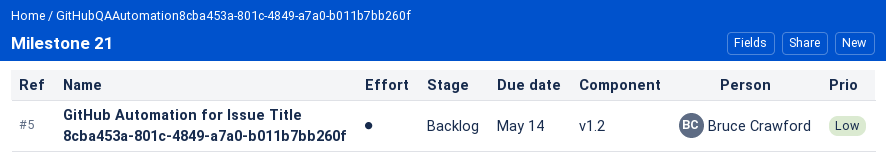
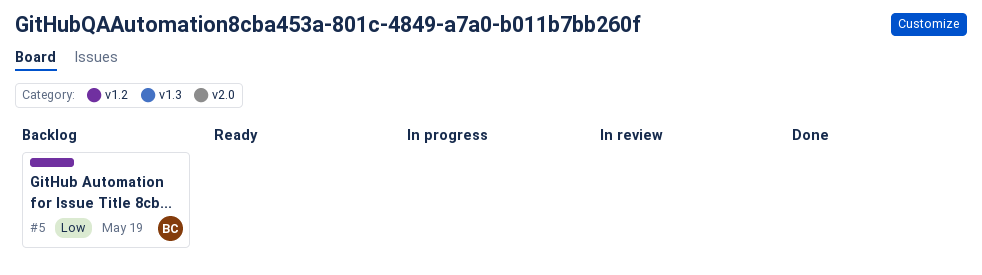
#5, due: May 14 -> May 19

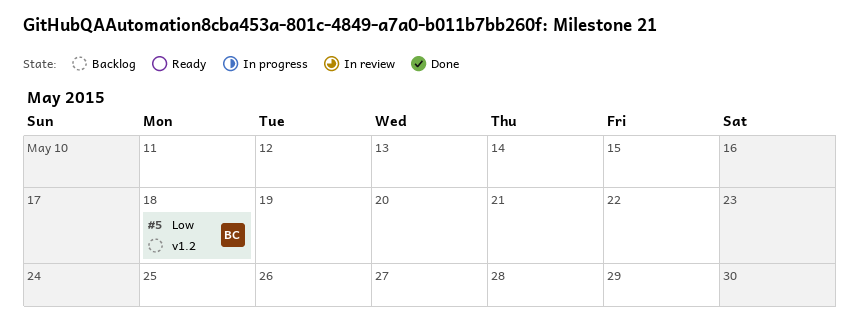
#5, due: May 19 -> May 18

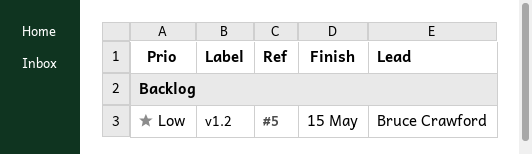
#5, due: May 18 -> May 15

